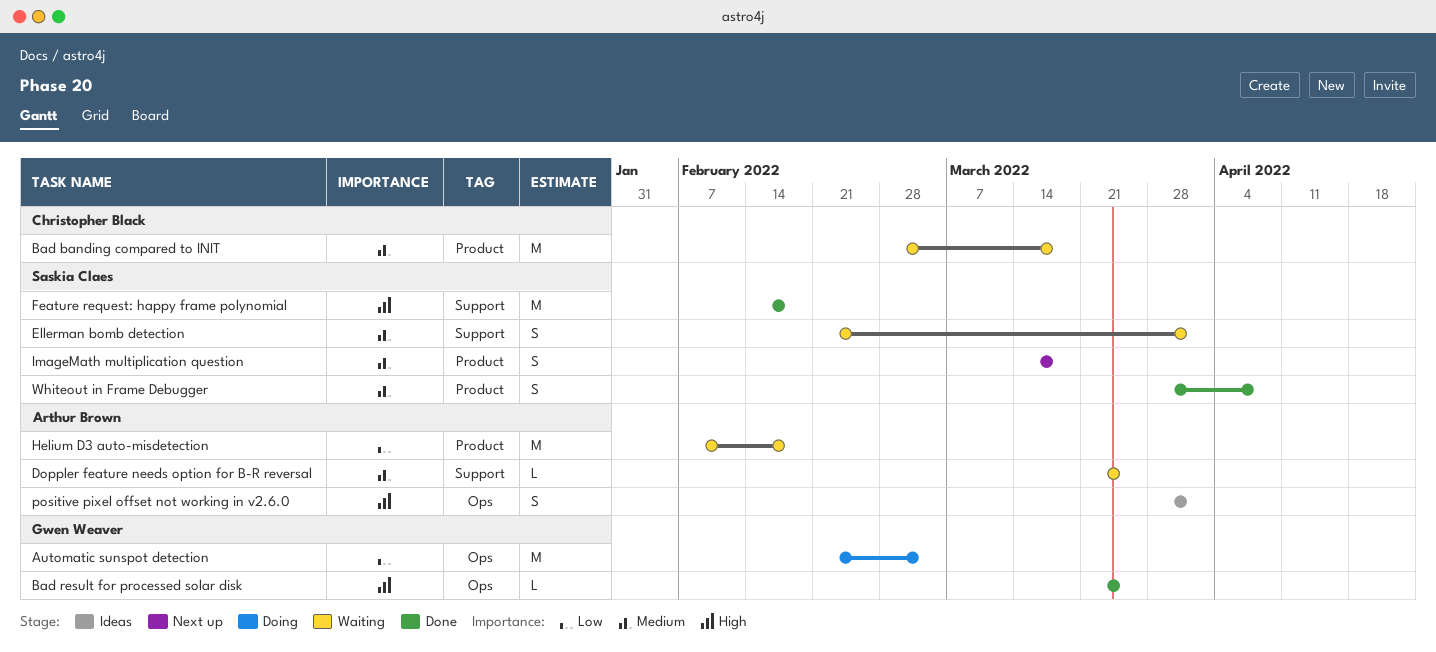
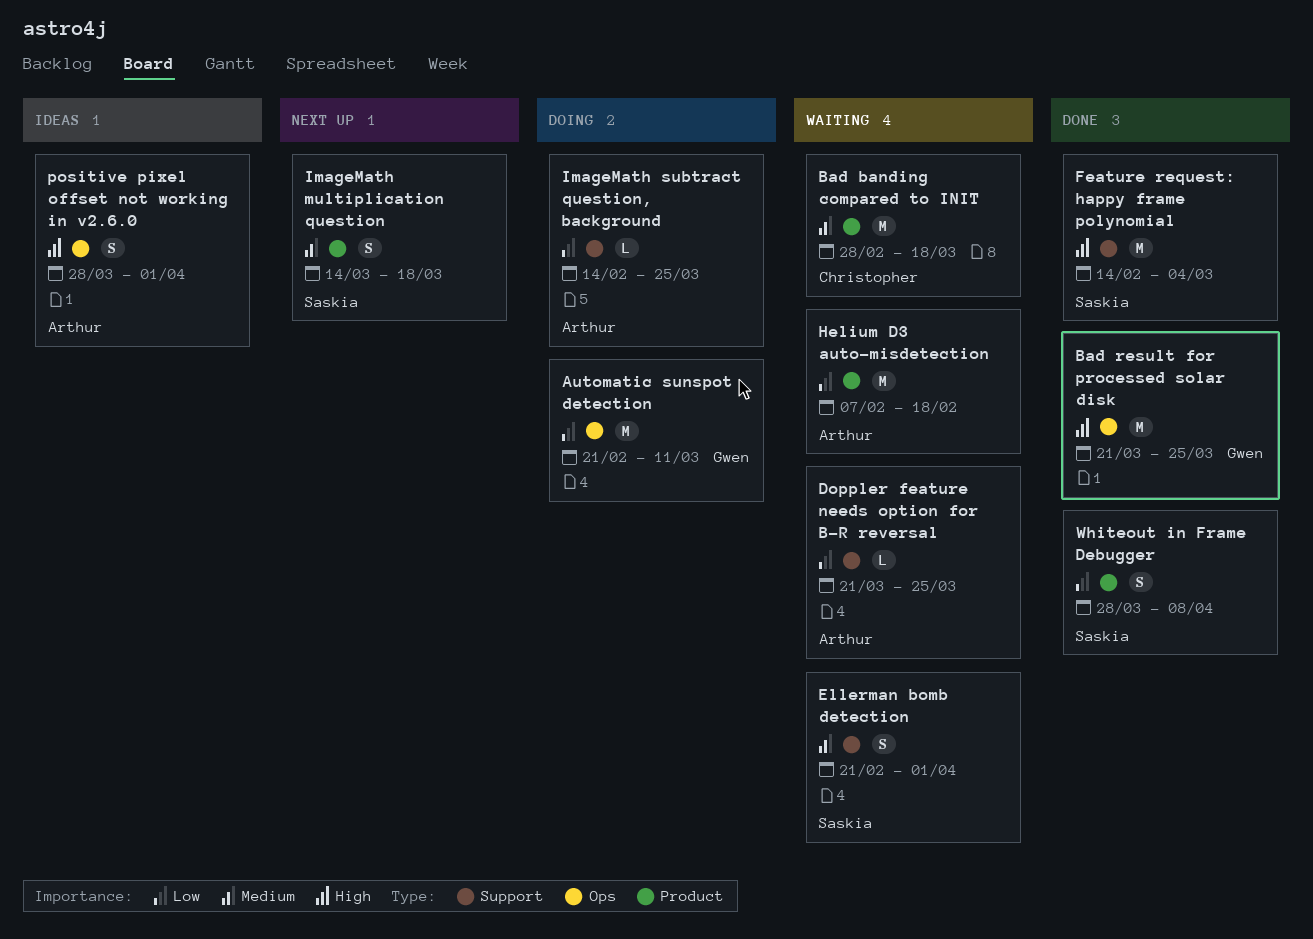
Automatic sunspot detection, due: Mar 4 -> Mar 11
Bad result for processed solar disk, estimate: L -> M
Doppler feature needs option for B-R reversal, priority: Medium -> Low
Feature request: happy frame polynomial, due: Feb 18 -> Mar 4
ImageMath subtract question, background: none -> present
Whiteout in Frame Debugger, priority: Medium -> Low

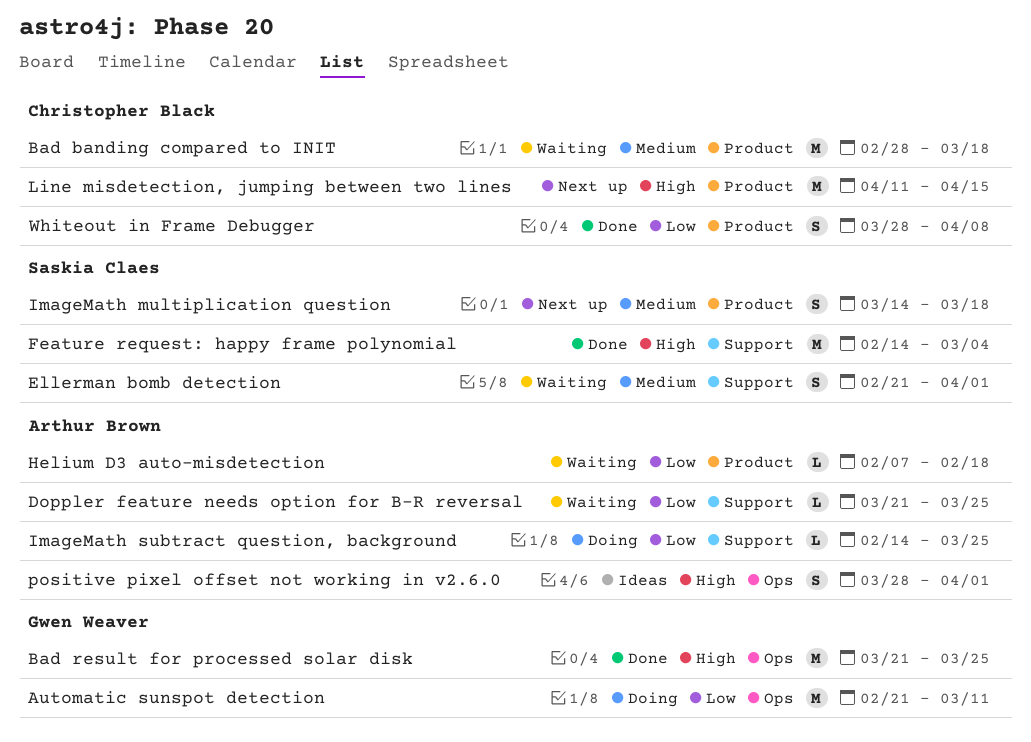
Helium D3 auto-misdetection, estimate: M -> L
Line misdetection, jumping between two lines: none -> present
Whiteout in Frame Debugger, owner: Saskia Claes -> Christopher Black

